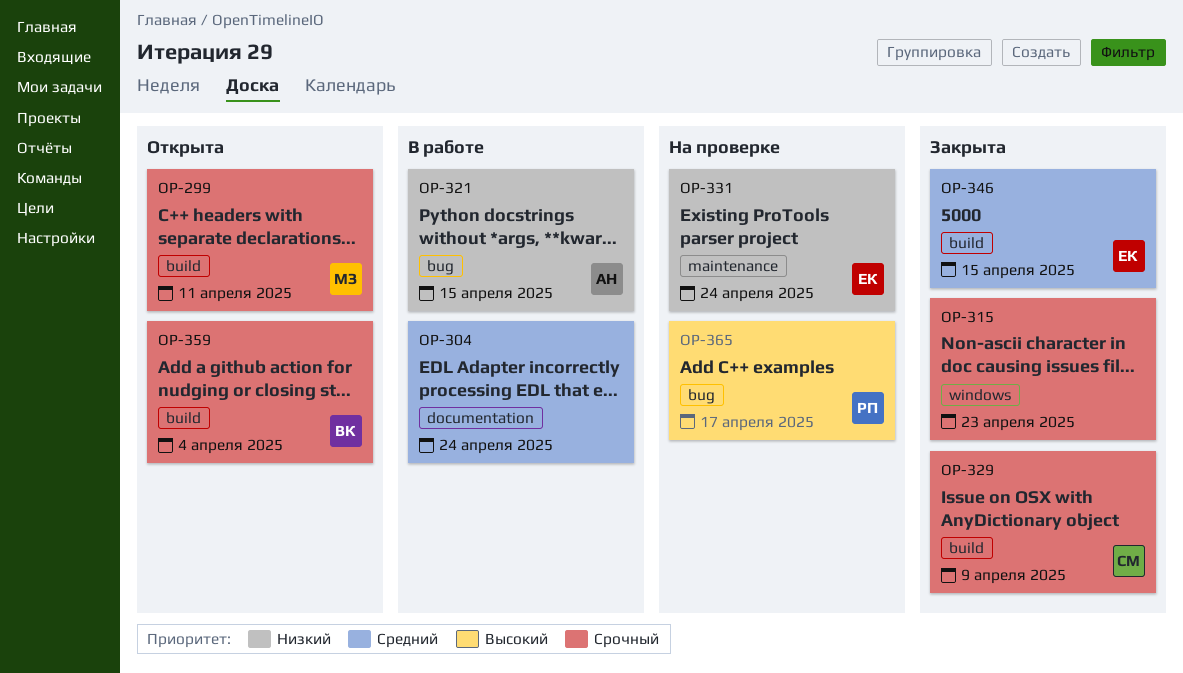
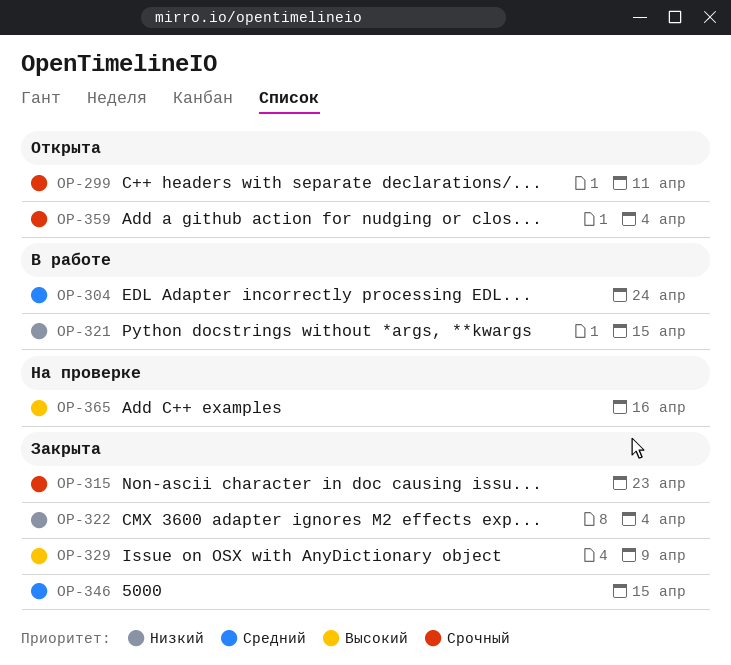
OP-322: none -> present
OP-329, priority: Срочный -> Высокий
OP-331: present -> none
OP-365, due: Apr 17 -> Apr 16

